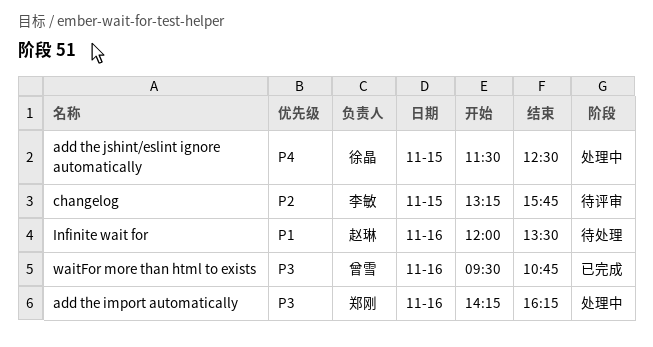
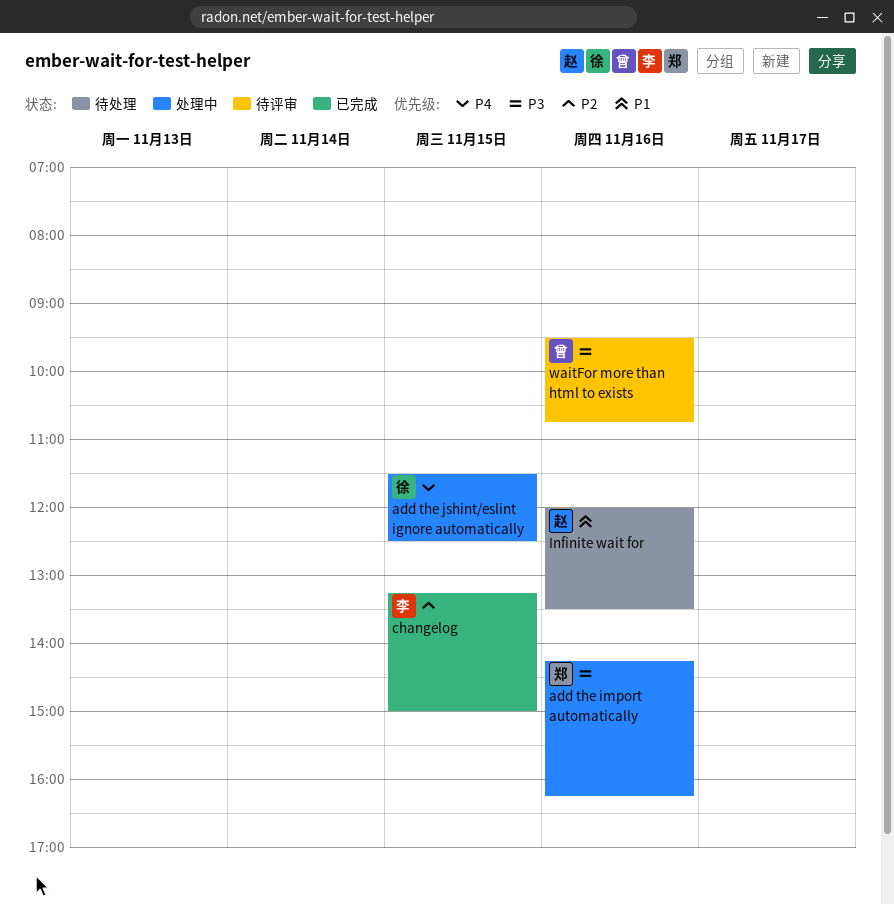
changelog, status: 待评审 -> 已完成
changelog, ends: 15:45 -> 15:00
waitFor more than html to exists, status: 已完成 -> 待评审

